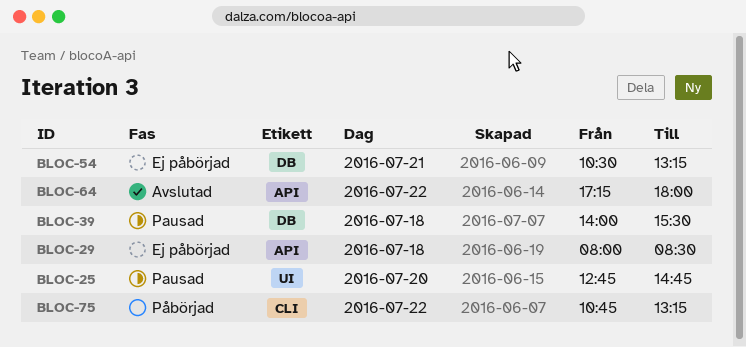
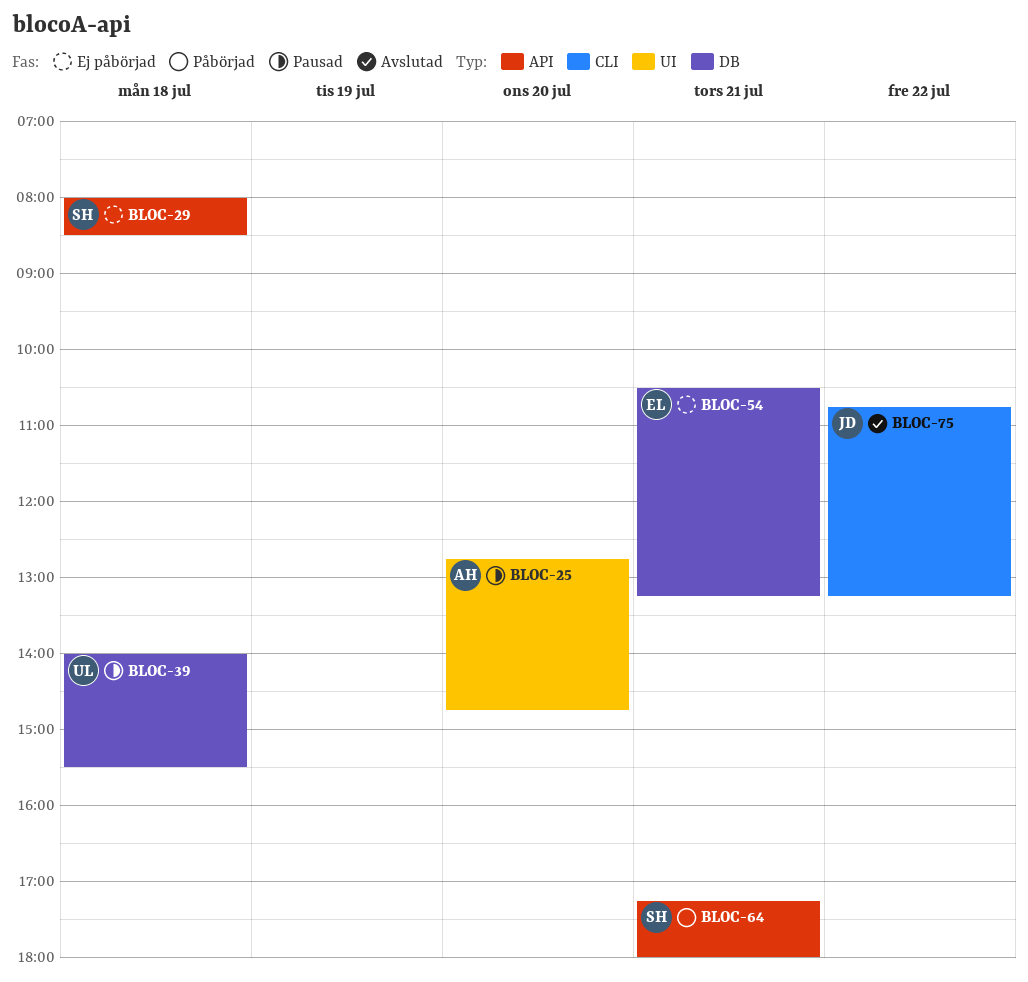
BLOC-64, status: Avslutad -> Påbörjad
BLOC-64, day: Jul 22 -> Jul 21
BLOC-75, status: Påbörjad -> Avslutad

